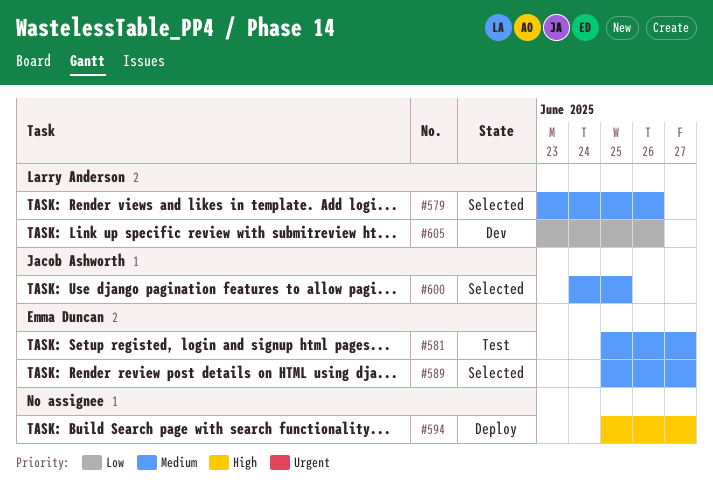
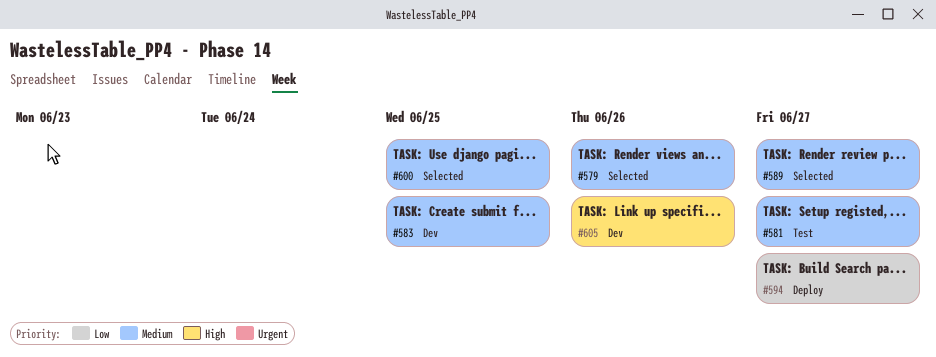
#583: none -> present
#594, priority: High -> Low
#605, priority: Low -> High

